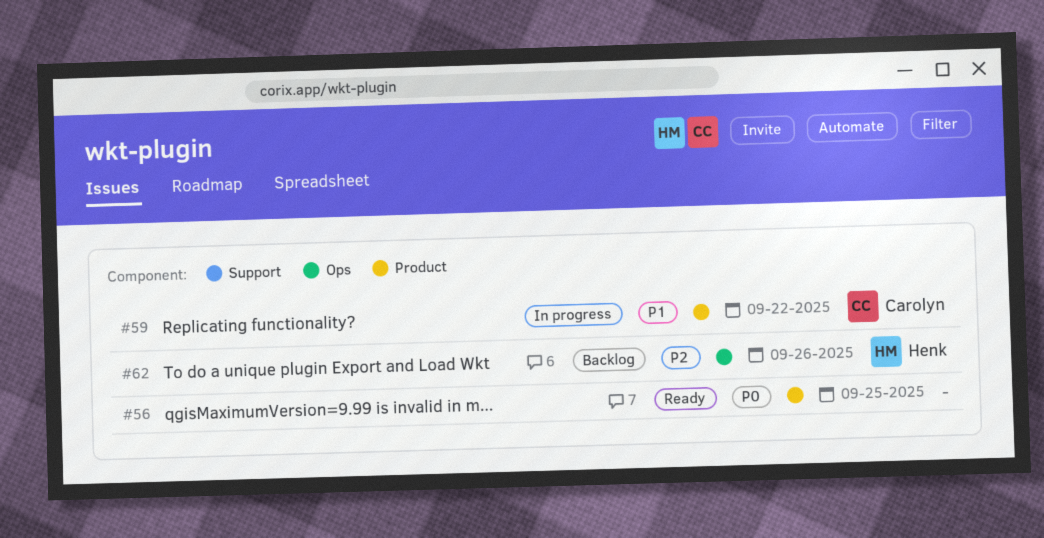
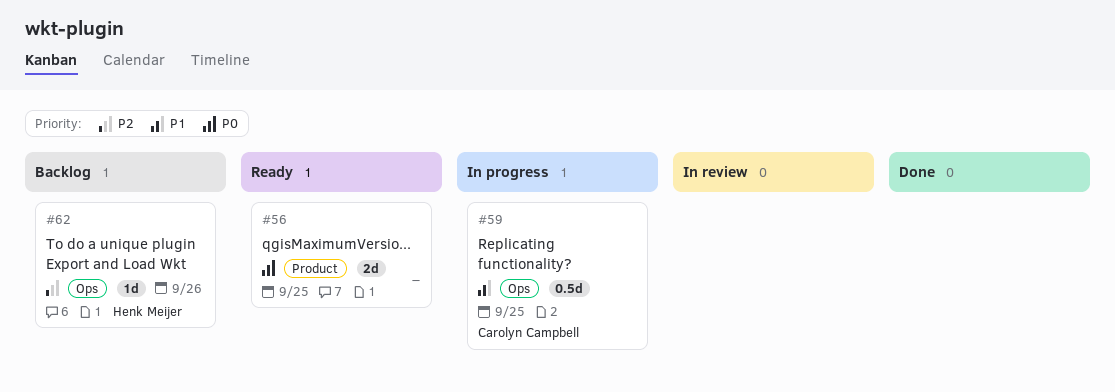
#59, label: Product -> Ops
#59, due: Sep 22 -> Sep 25

